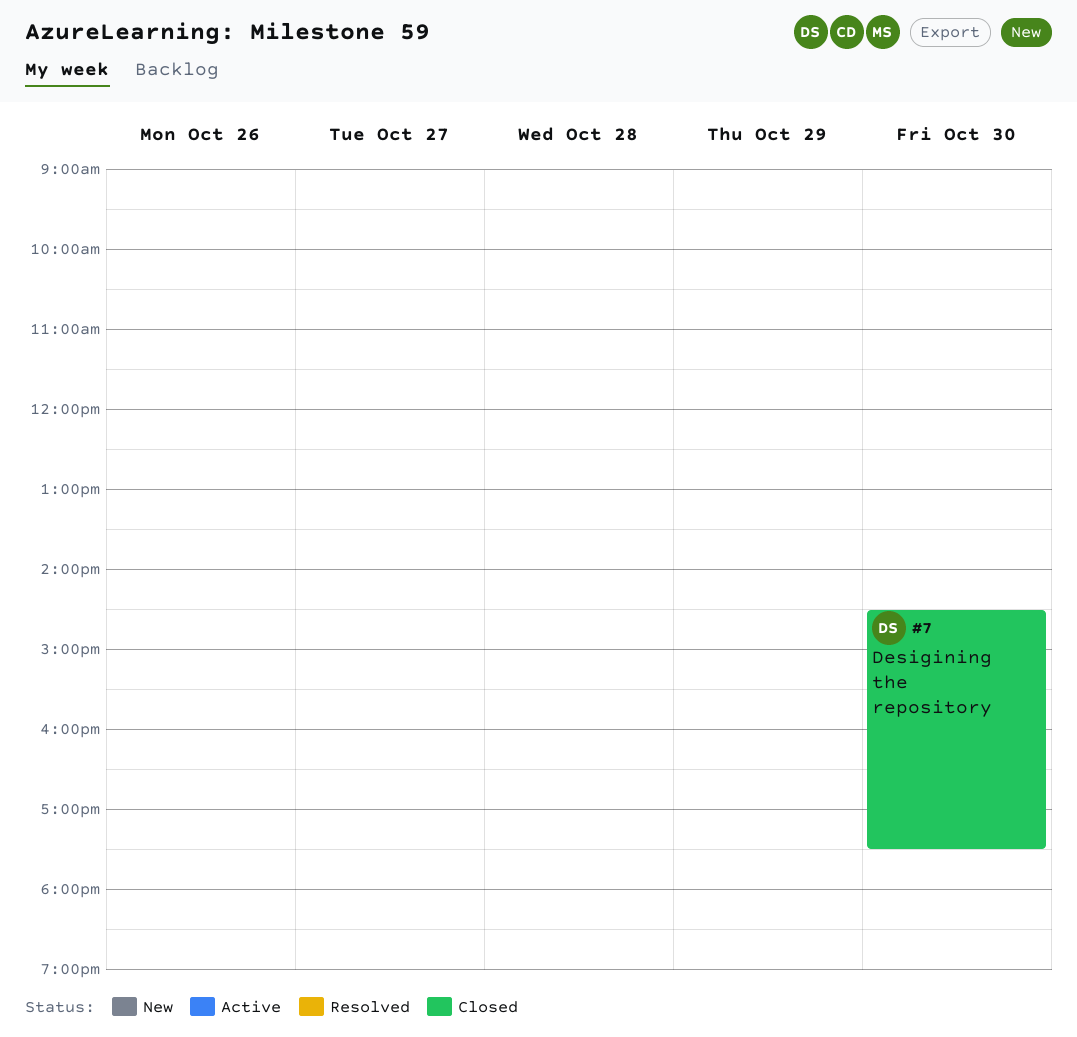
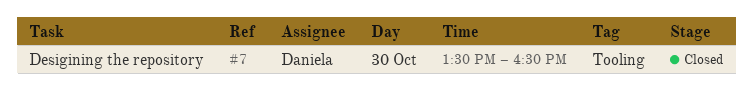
#7, begins: 14:30 -> 13:30
#7, ends: 17:30 -> 16:30

